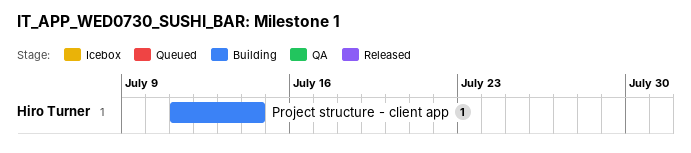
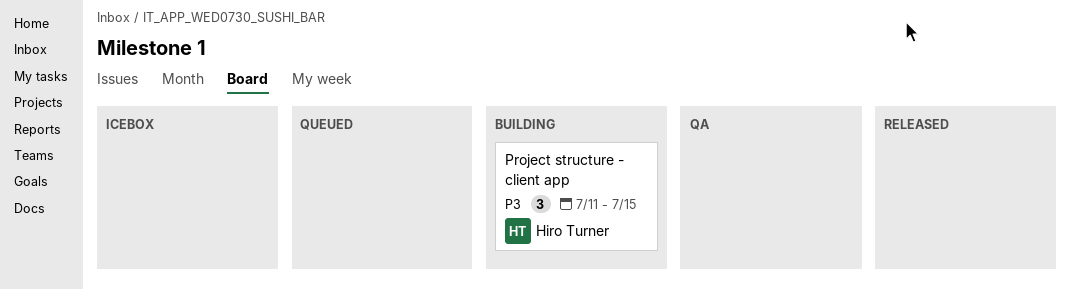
Project structure - client app, estimate: 1 -> 3
Project structure - client app, due: Jul 14 -> Jul 15

